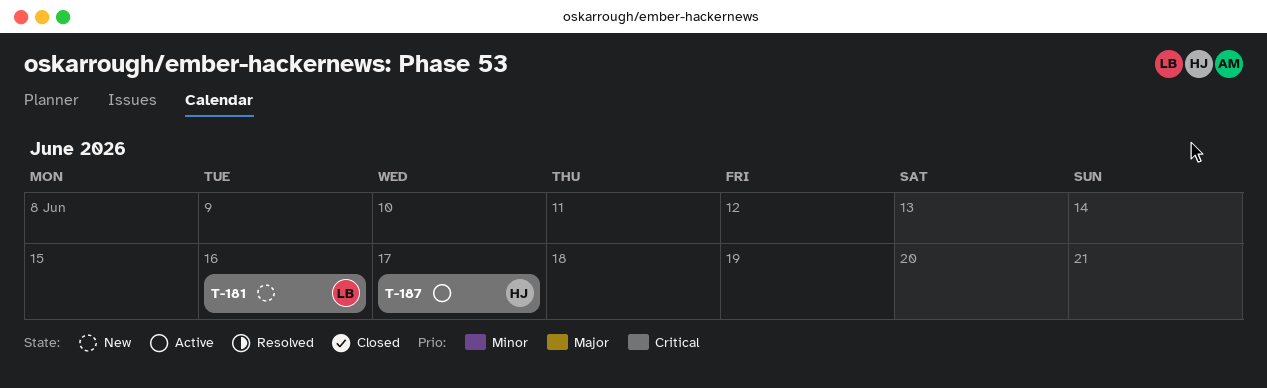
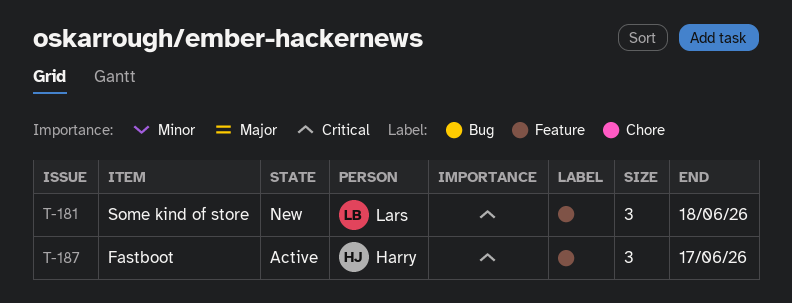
T-181, due: Jun 16 -> Jun 18

